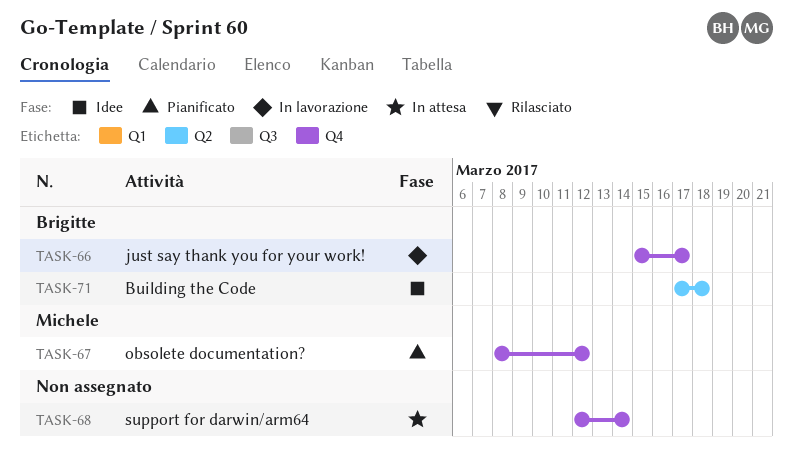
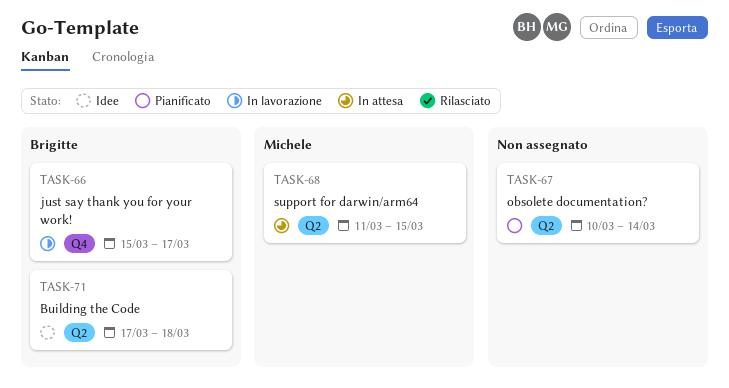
TASK-67, owner: Michele -> none
TASK-67, label: Q4 -> Q2
TASK-67, start: Mar 8 -> Mar 10
TASK-67, due: Mar 12 -> Mar 14
TASK-68, owner: none -> Michele
TASK-68, label: Q4 -> Q2
TASK-68, start: Mar 12 -> Mar 11
TASK-68, due: Mar 14 -> Mar 15

